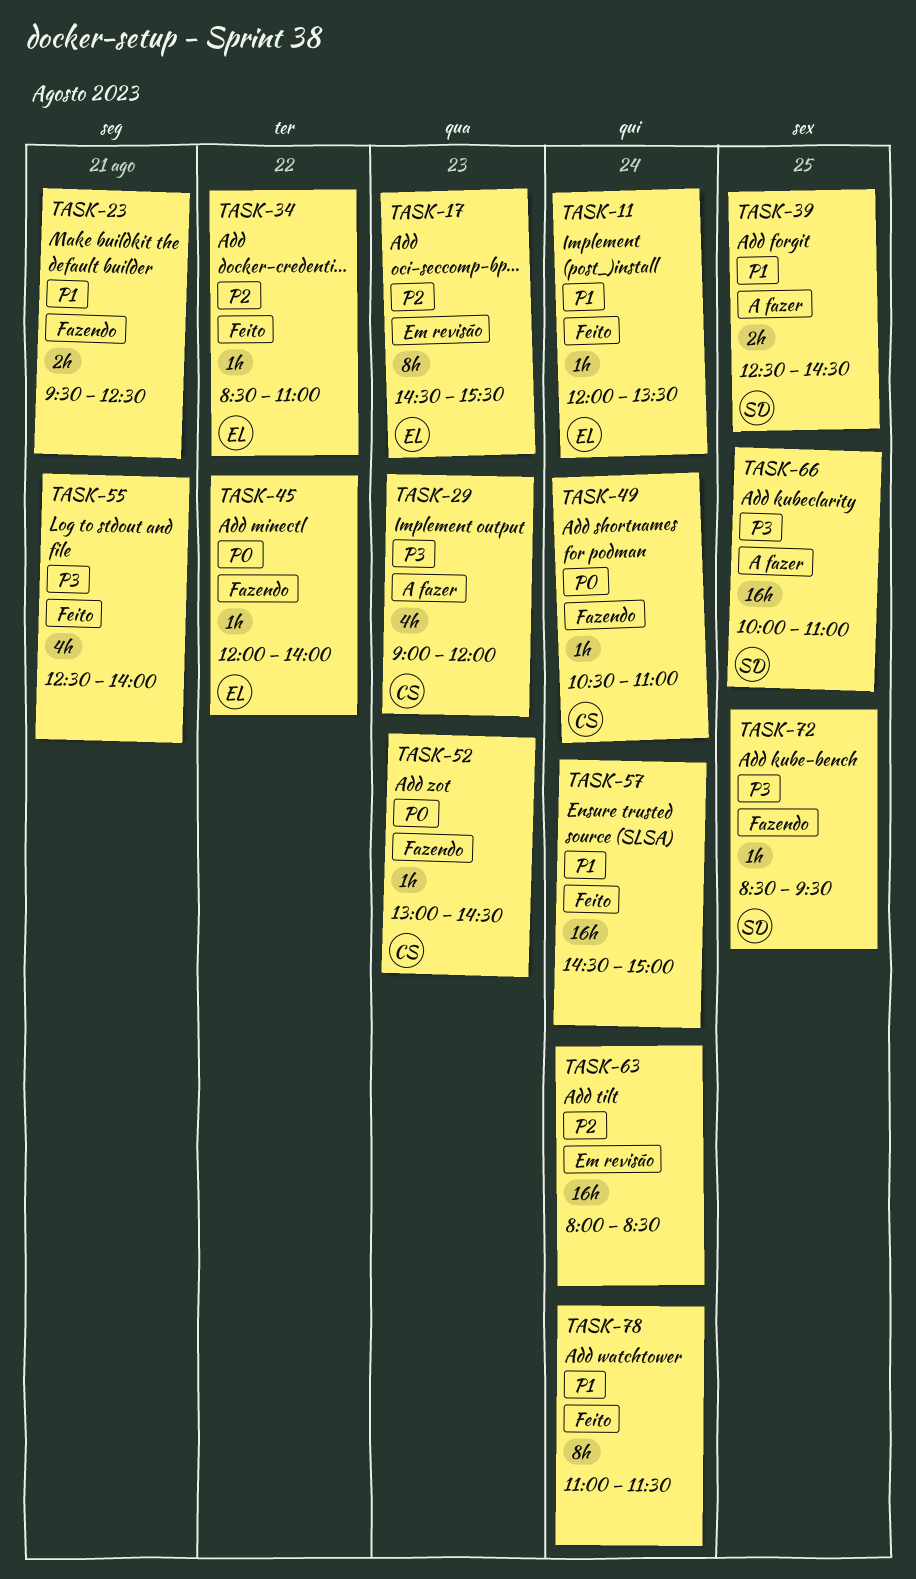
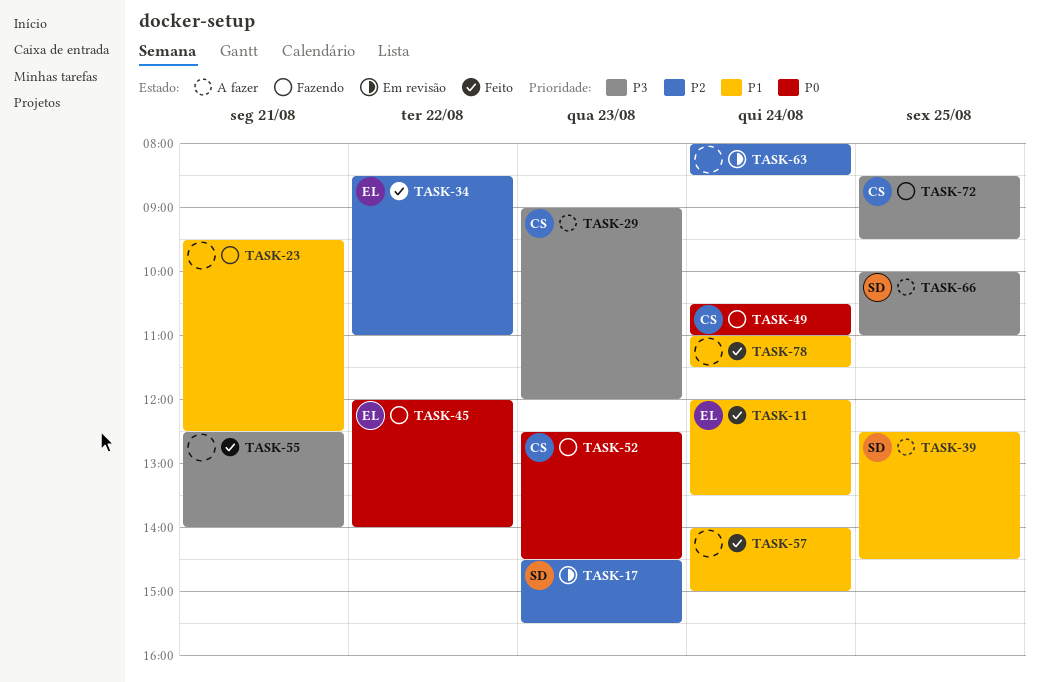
TASK-17, owner: EL -> SD
TASK-52, begins: 13:00 -> 12:30
TASK-57, begins: 14:30 -> 14:00
TASK-72, owner: SD -> CS

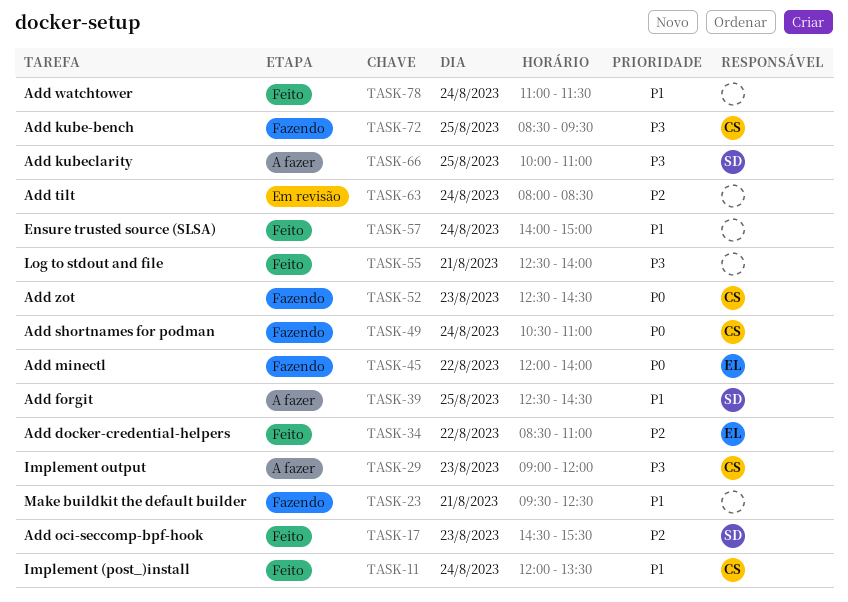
TASK-11, owner: EL -> CS
TASK-17, status: Em revisão -> Feito

